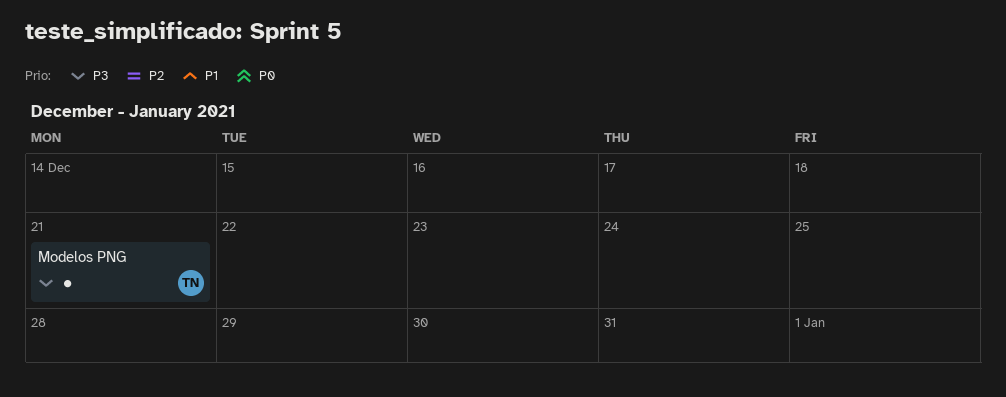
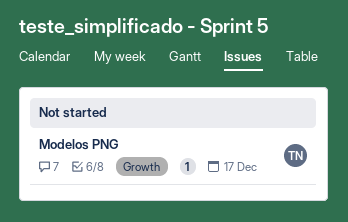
Modelos PNG, due: Dec 21 -> Dec 17

